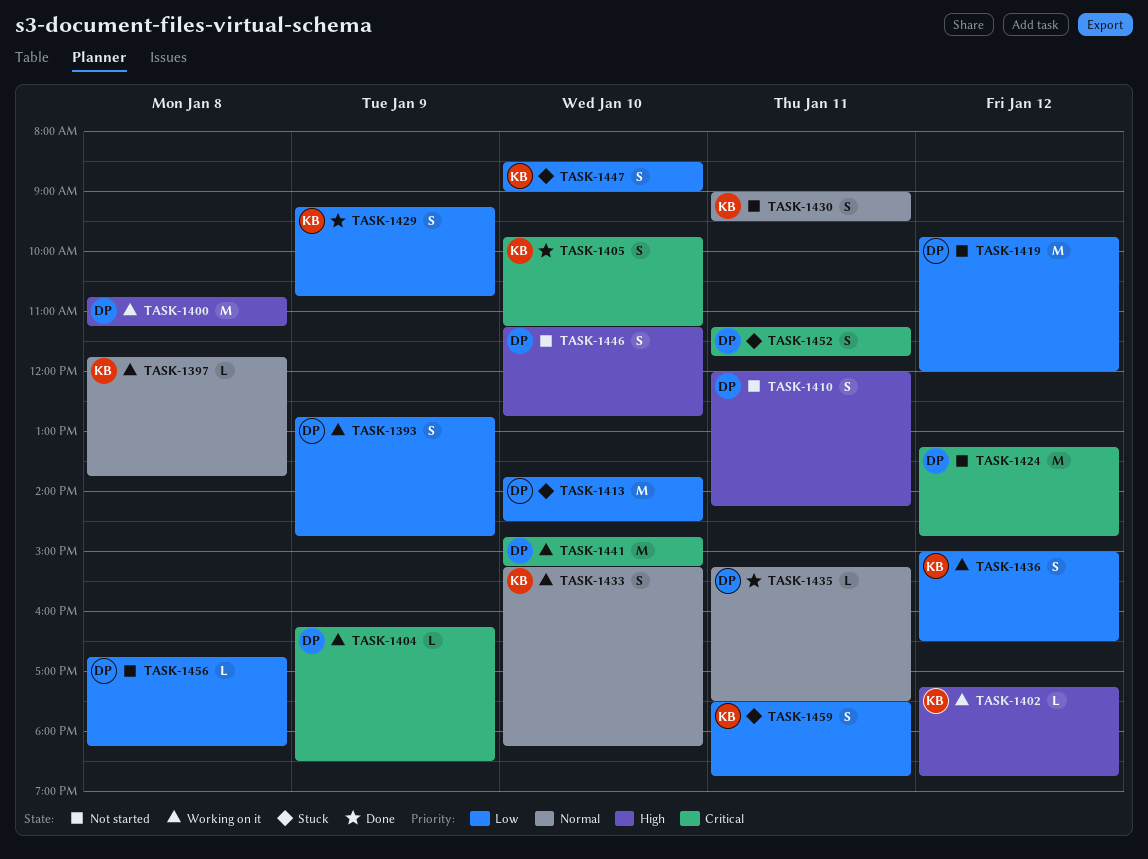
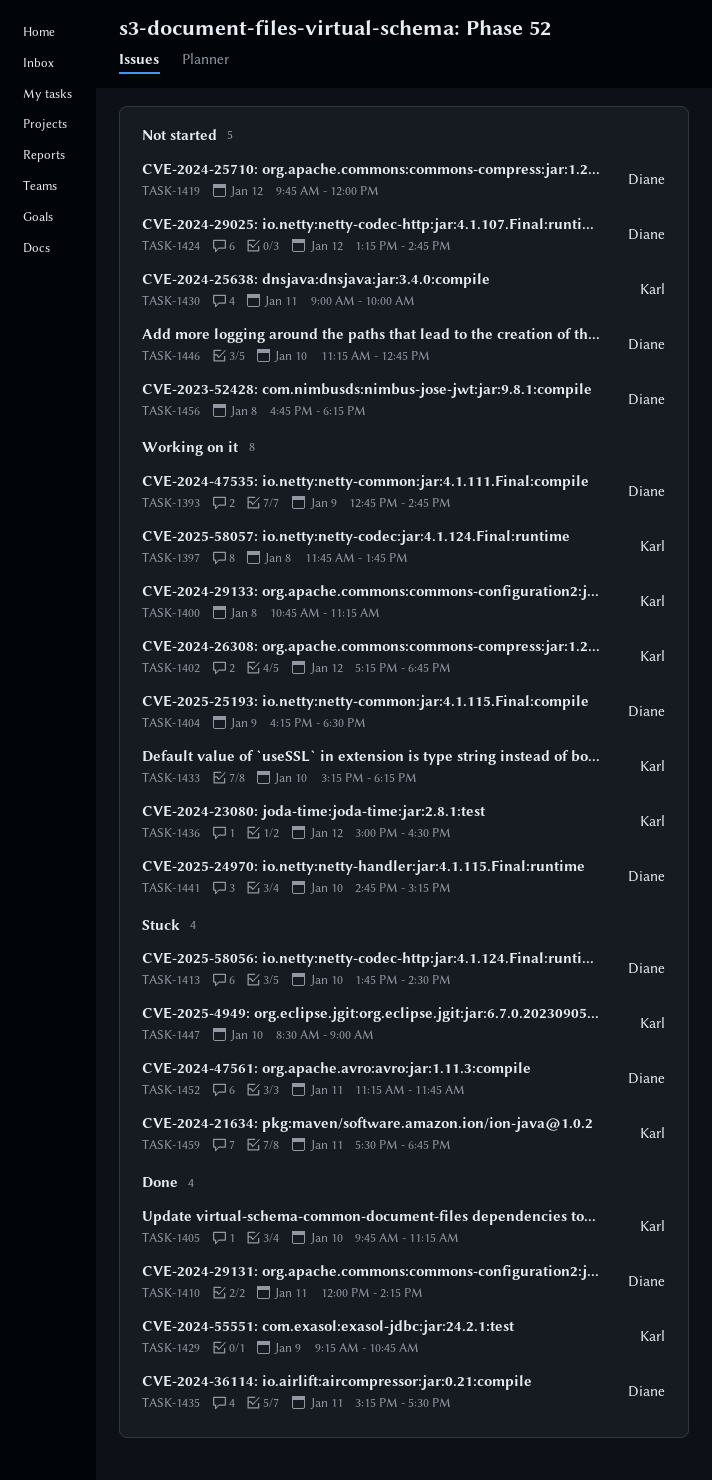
TASK-1400, owner: Diane -> Karl
TASK-1410, status: Not started -> Done
TASK-1430, ends: 09:30 -> 10:00

